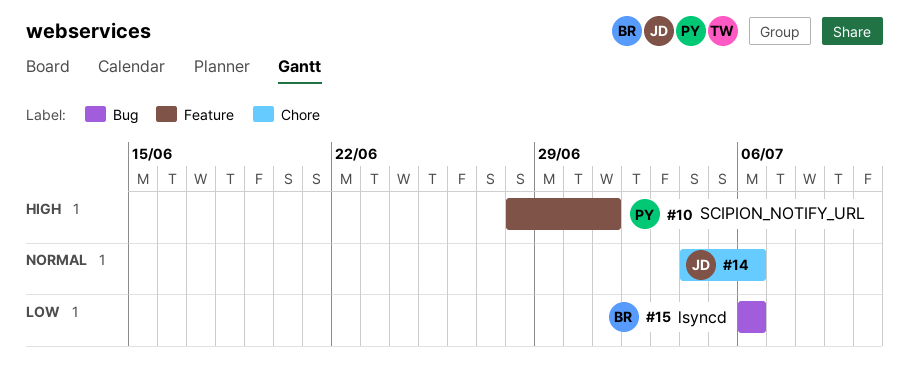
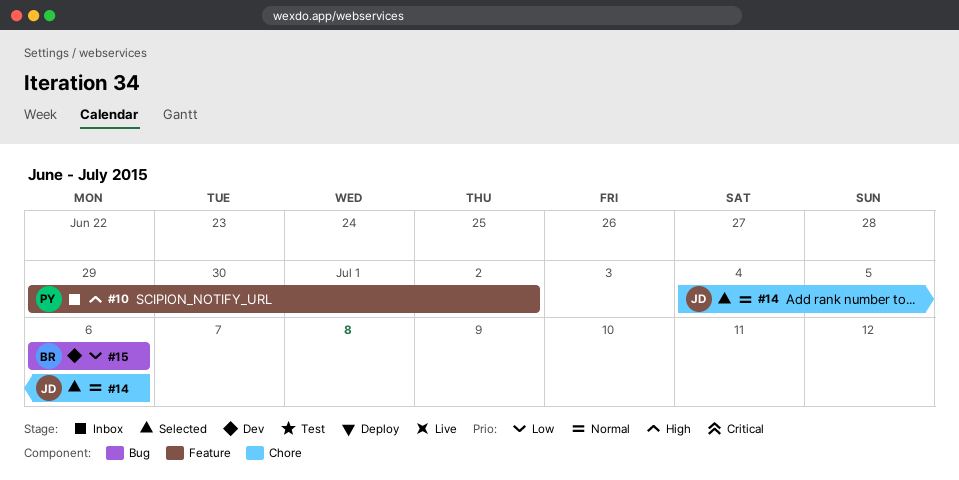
#10, start: Jun 28 -> Jun 29
#10, due: Jul 1 -> Jul 2

